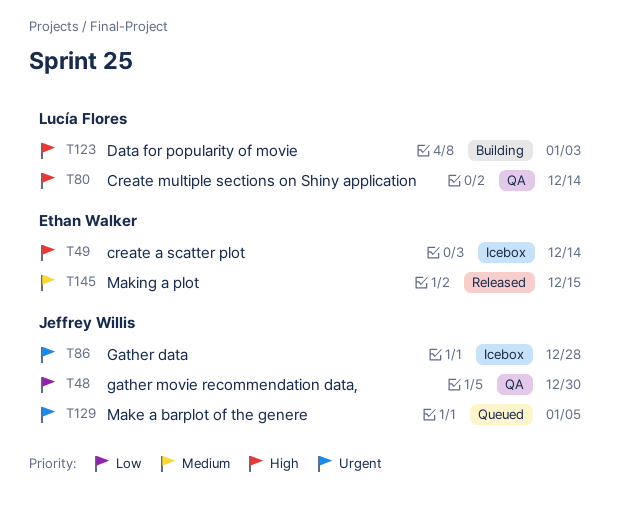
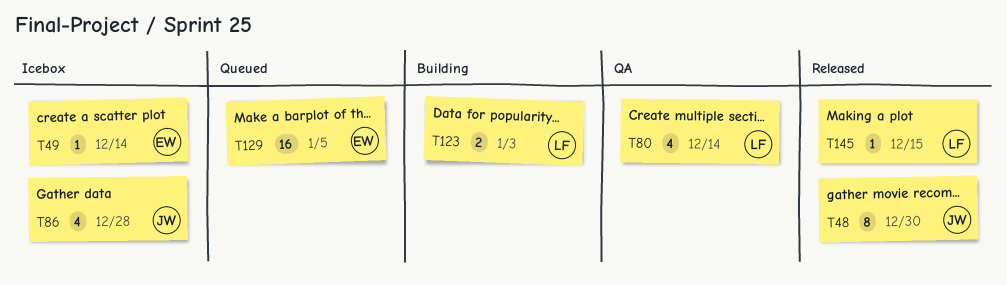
T48, status: QA -> Released
T129, owner: Jeffrey Willis -> Ethan Walker
T145, owner: Ethan Walker -> Lucía Flores

